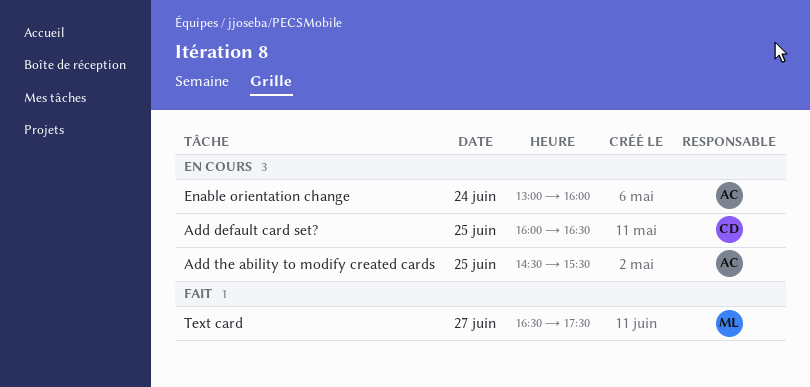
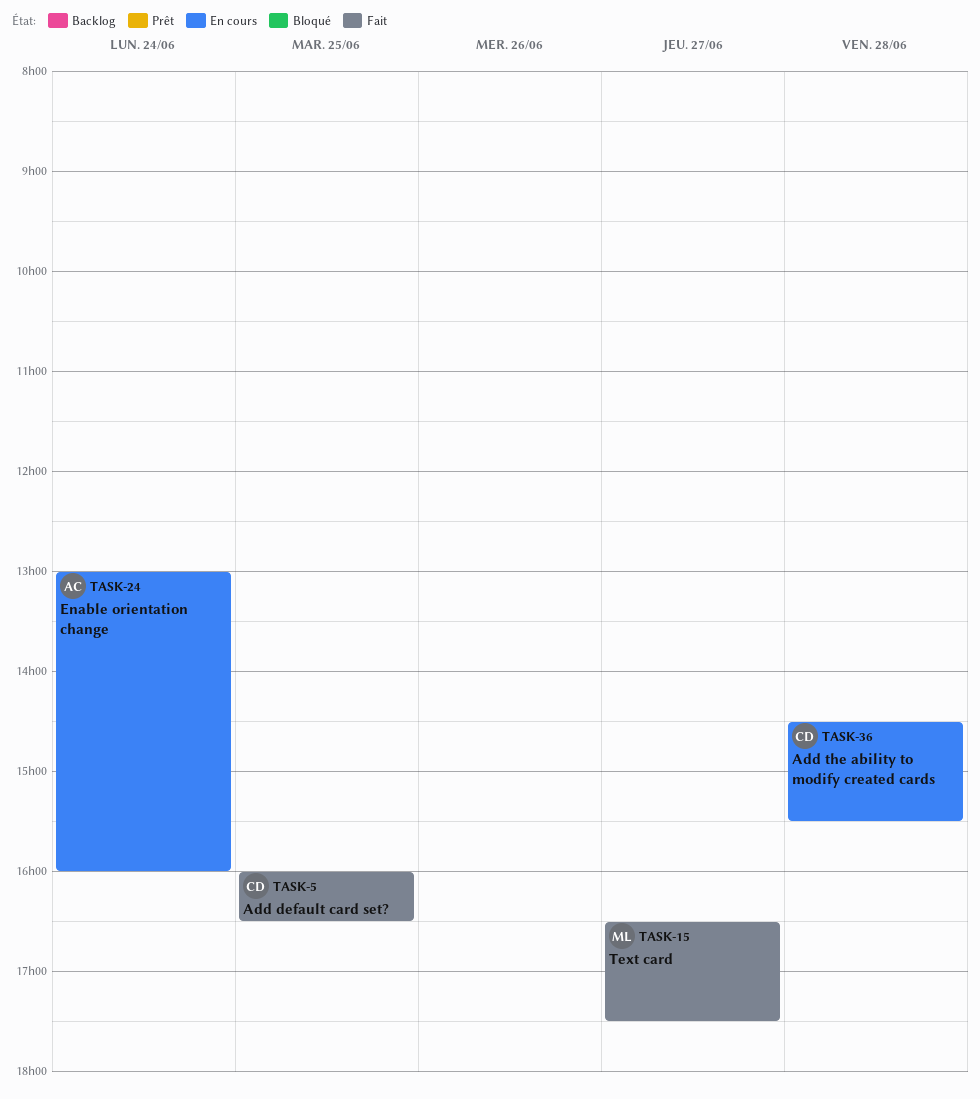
Add default card set?, status: En cours -> Fait
Add the ability to modify created cards, owner: AC -> CD
Add the ability to modify created cards, day: Jun 25 -> Jun 28

